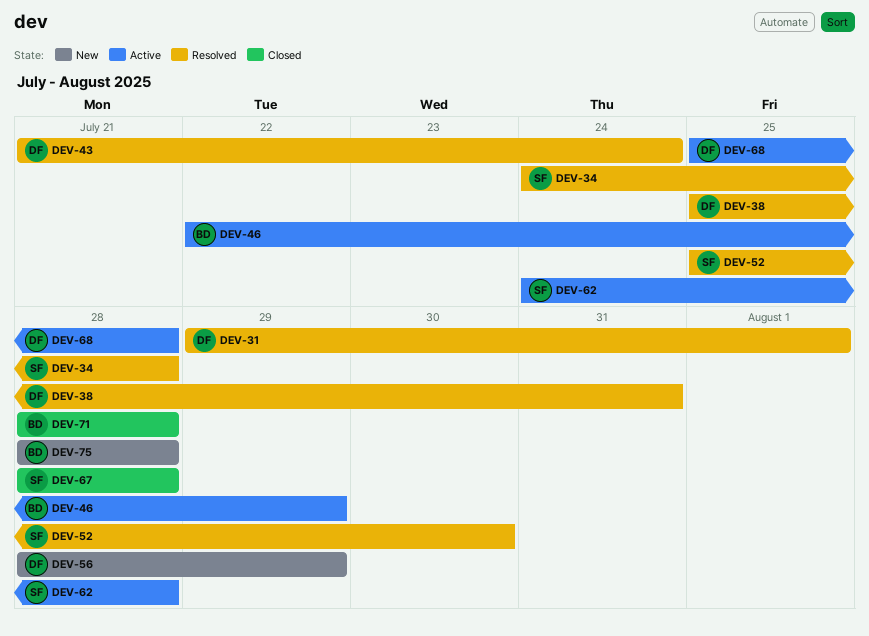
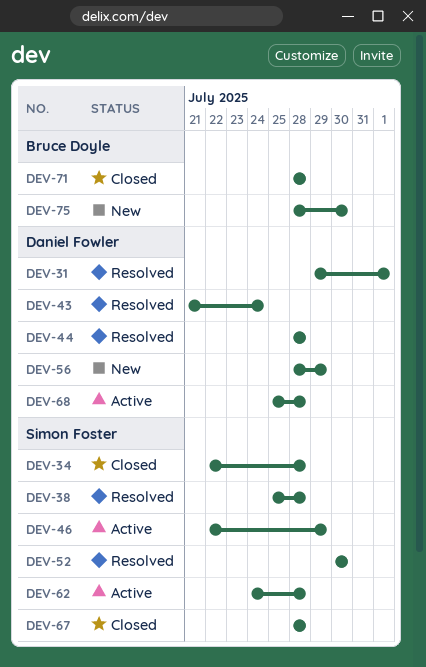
DEV-34, status: Resolved -> Closed
DEV-34, start: Jul 24 -> Jul 22
DEV-38, owner: Daniel Fowler -> Simon Foster
DEV-38, due: Jul 31 -> Jul 28
DEV-44: none -> present
DEV-46, owner: Bruce Doyle -> Simon Foster
DEV-52, start: Jul 25 -> Jul 30
DEV-75, due: Jul 28 -> Jul 30

